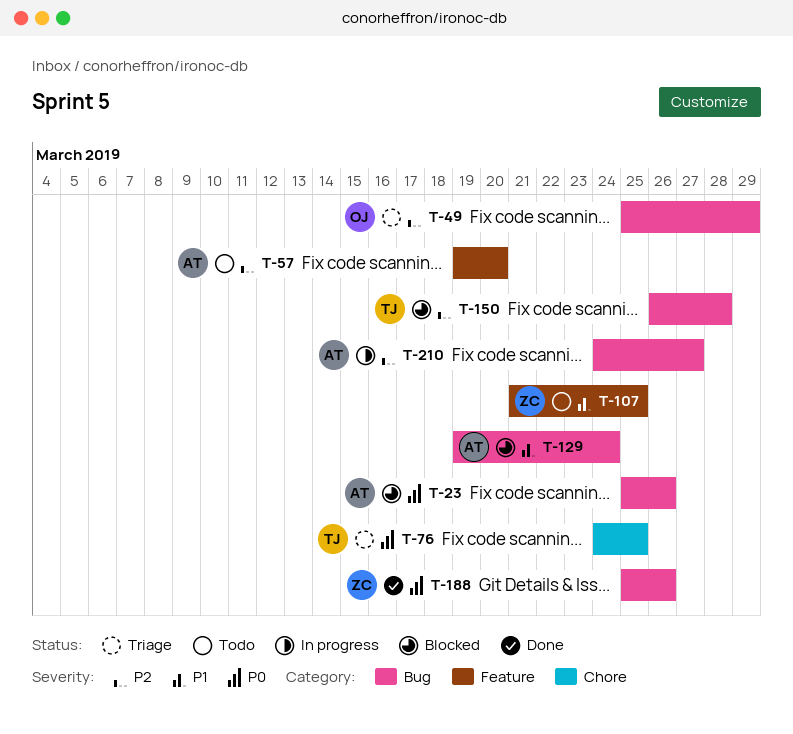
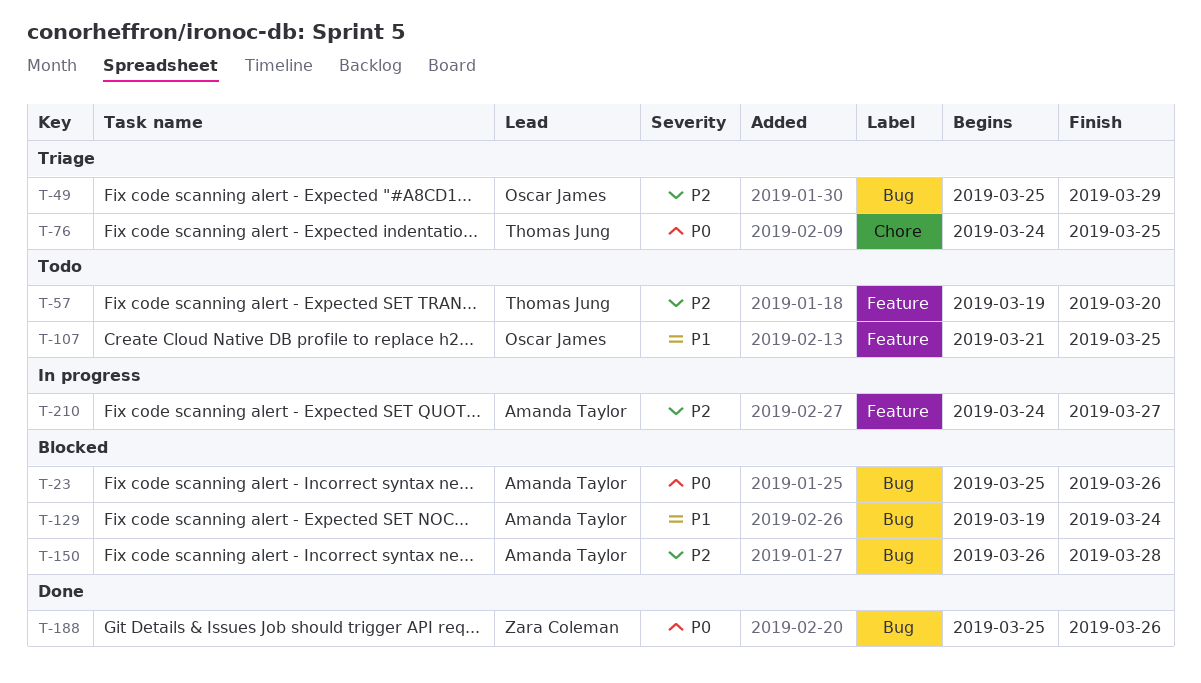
T-57, owner: Amanda Taylor -> Thomas Jung
T-107, owner: Zara Coleman -> Oscar James
T-150, owner: Thomas Jung -> Amanda Taylor
T-210, label: Bug -> Feature

